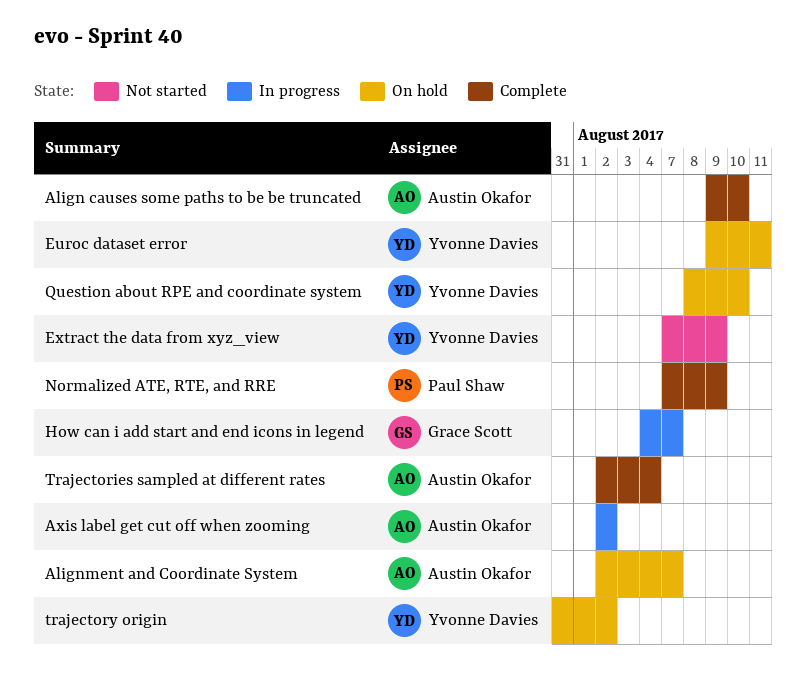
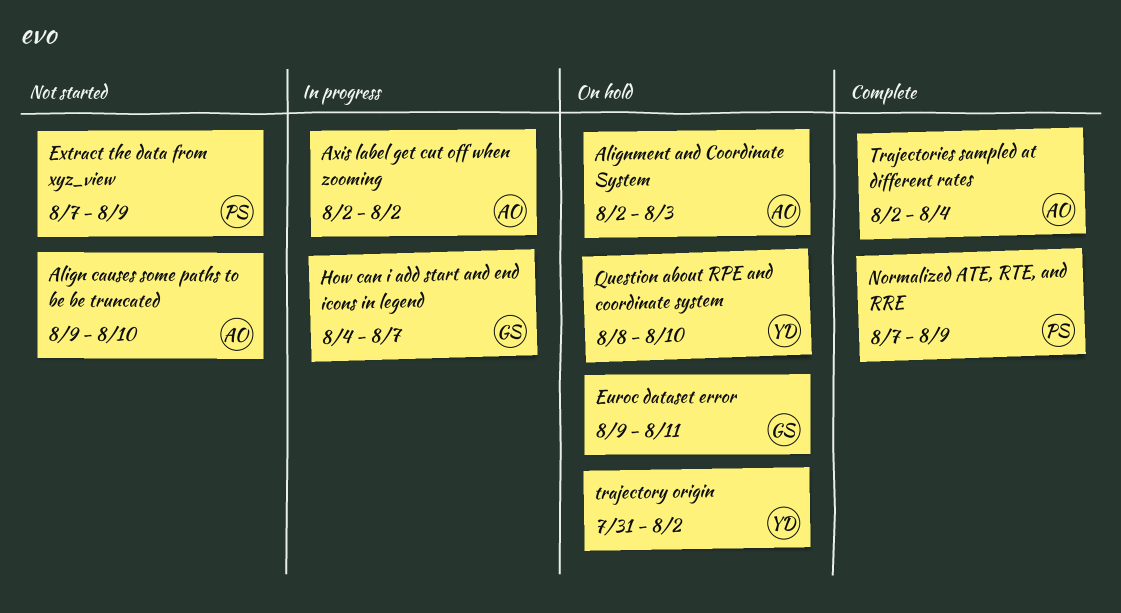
Align causes some paths to be be truncated, status: Complete -> Not started
Alignment and Coordinate System, due: Aug 7 -> Aug 3
Euroc dataset error, owner: Yvonne Davies -> Grace Scott
Extract the data from xyz_view, owner: Yvonne Davies -> Paul Shaw

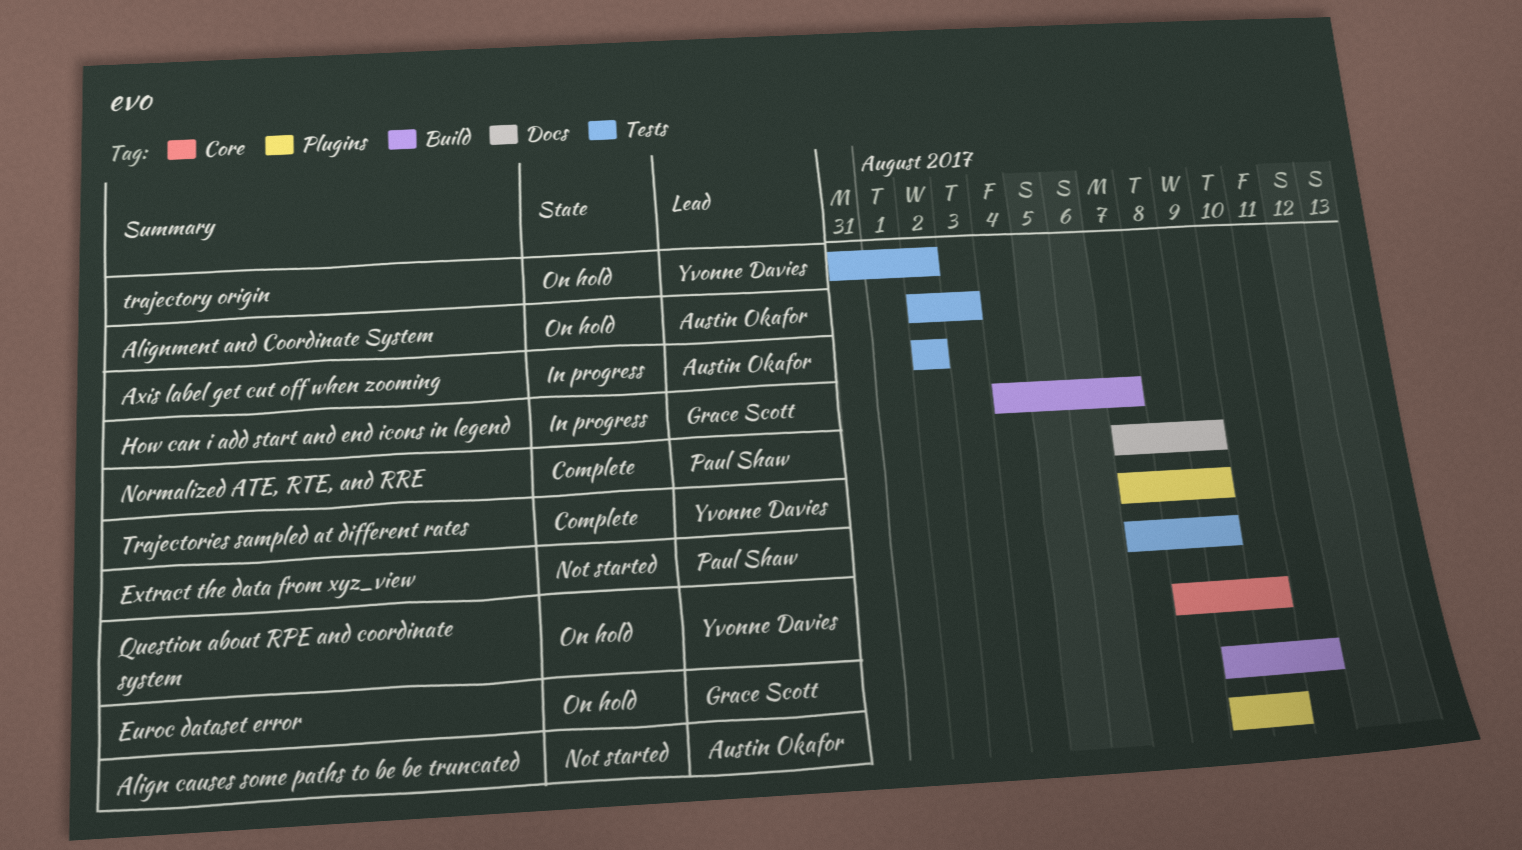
Trajectories sampled at different rates, owner: Austin Okafor -> Yvonne Davies
Trajectories sampled at different rates, start: Aug 2 -> Aug 7
Trajectories sampled at different rates, due: Aug 4 -> Aug 9

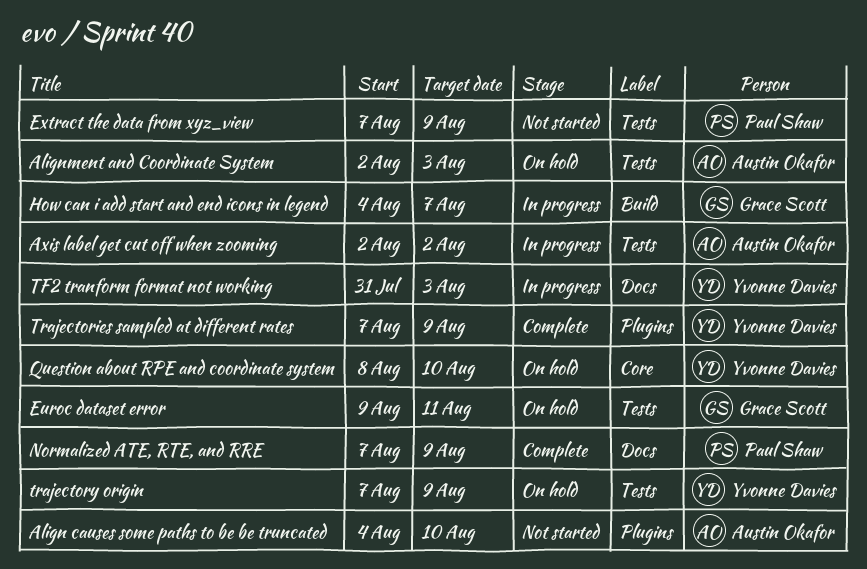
Align causes some paths to be be truncated, start: Aug 9 -> Aug 4
Euroc dataset error, label: Build -> Tests
TF2 tranform format not working: none -> present
trajectory origin, start: Jul 31 -> Aug 7
trajectory origin, due: Aug 2 -> Aug 9

